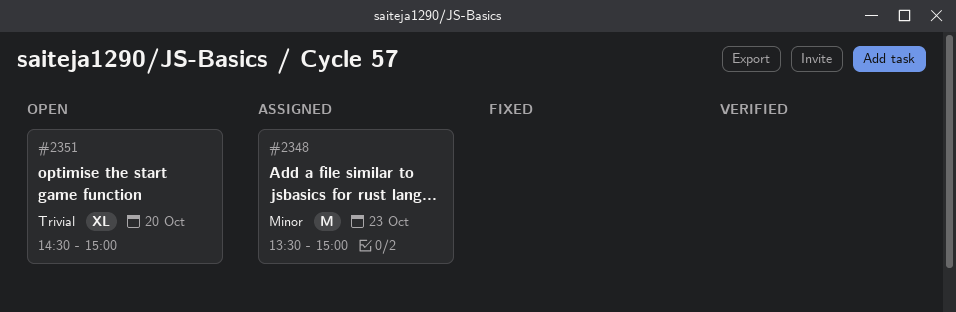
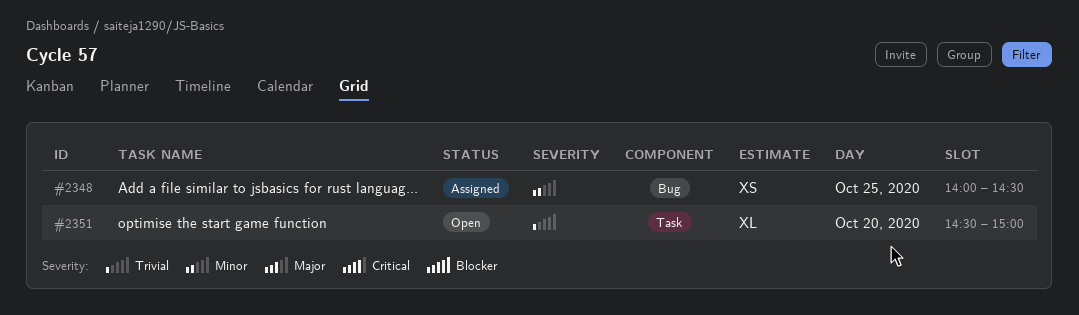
#2348, estimate: M -> XS
#2348, day: Oct 23 -> Oct 25
#2348, begins: 13:30 -> 14:00
#2348, ends: 15:00 -> 14:30

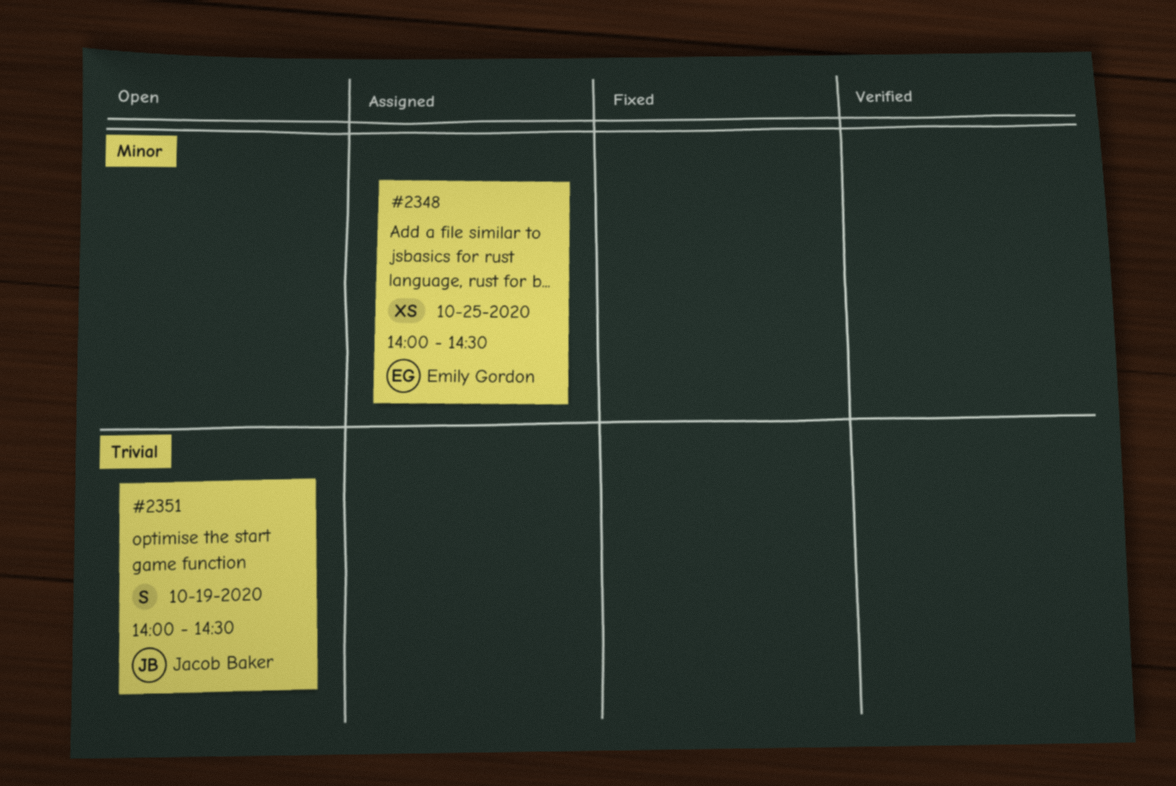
#2351, estimate: XL -> S
#2351, day: Oct 20 -> Oct 19
#2351, begins: 14:30 -> 14:00
#2351, ends: 15:00 -> 14:30

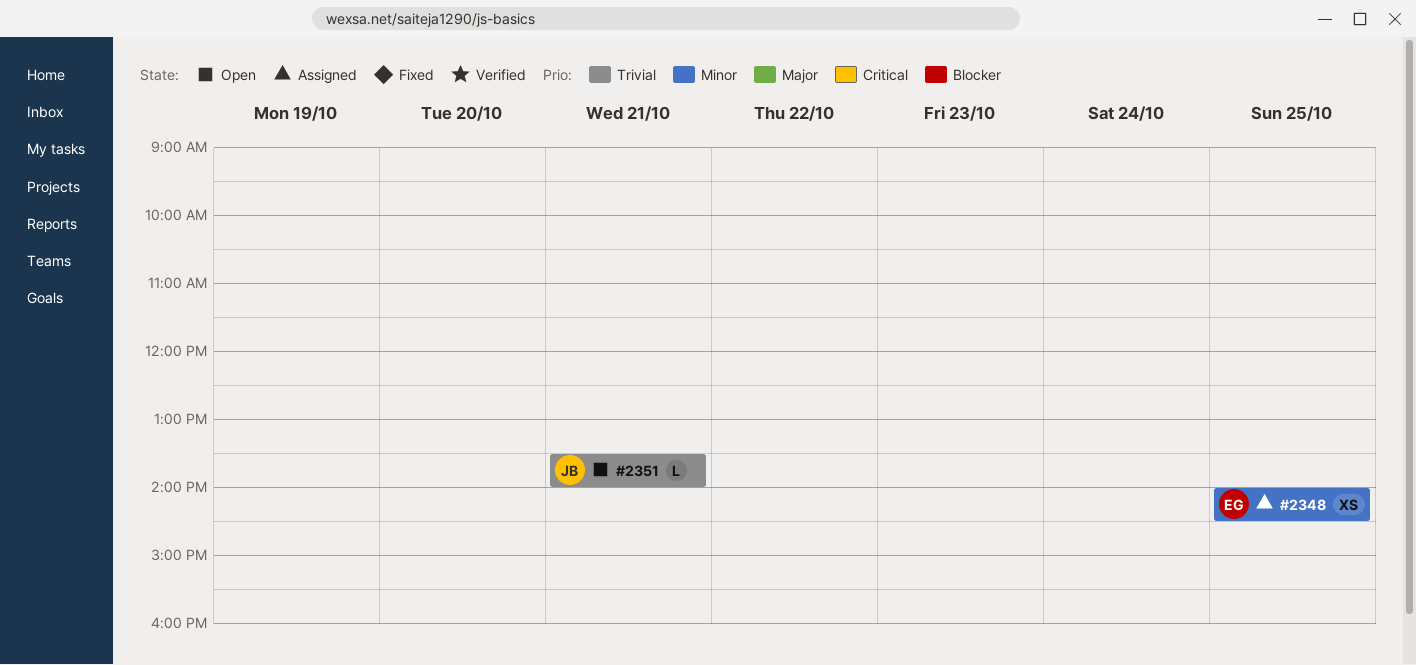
#2351, estimate: S -> L
#2351, day: Oct 19 -> Oct 21
#2351, begins: 14:00 -> 13:30
#2351, ends: 14:30 -> 14:00

